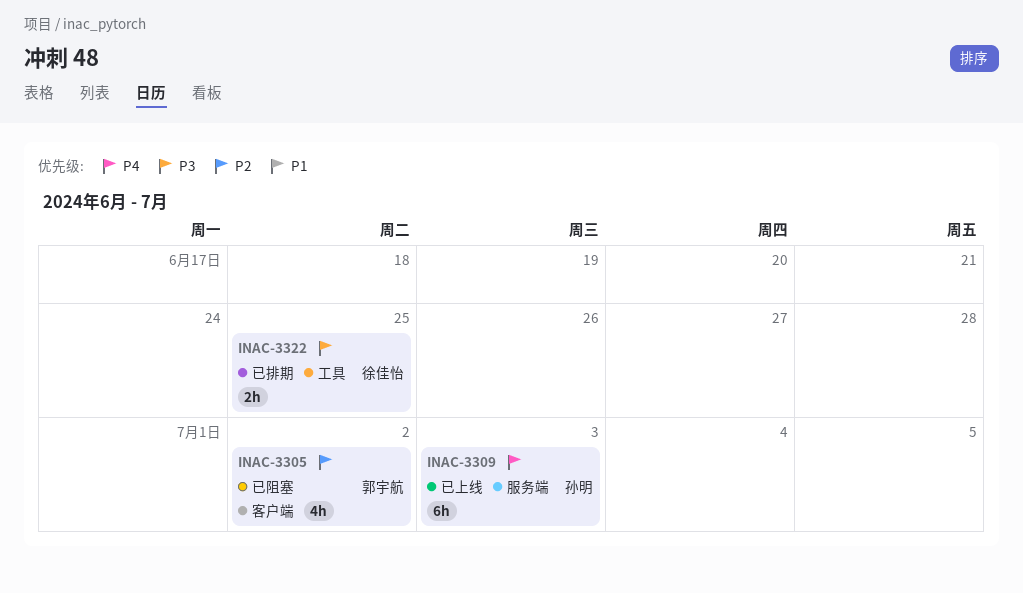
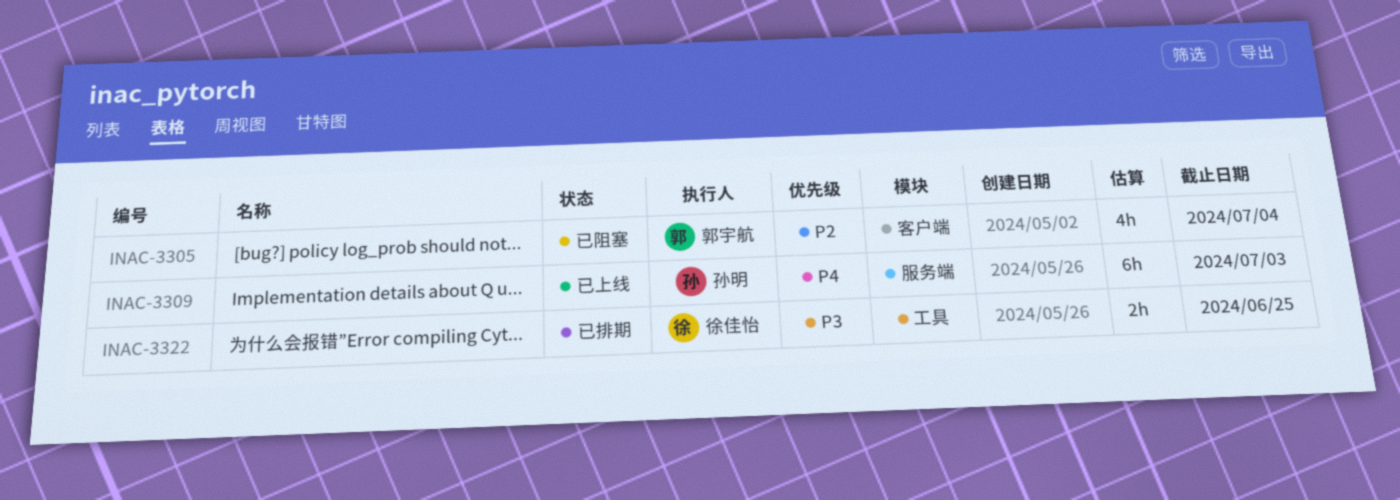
INAC-3305, due: Jul 2 -> Jul 4

